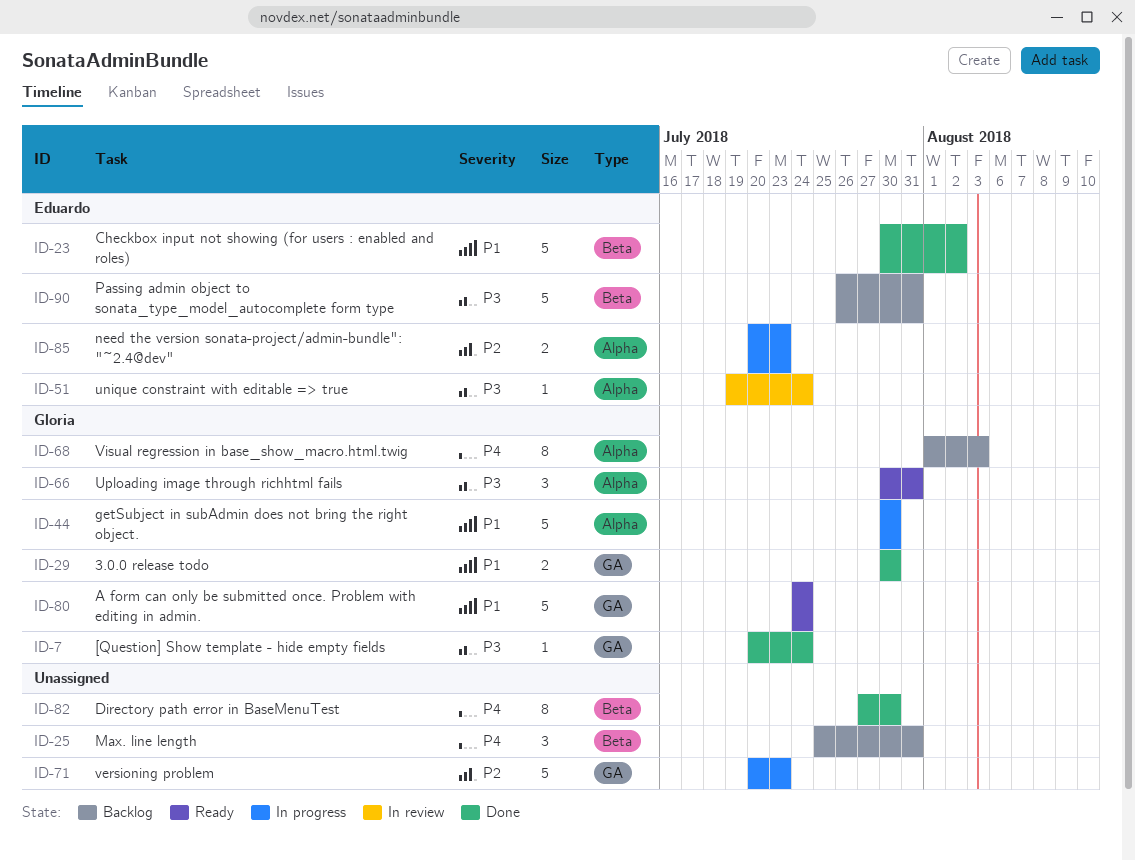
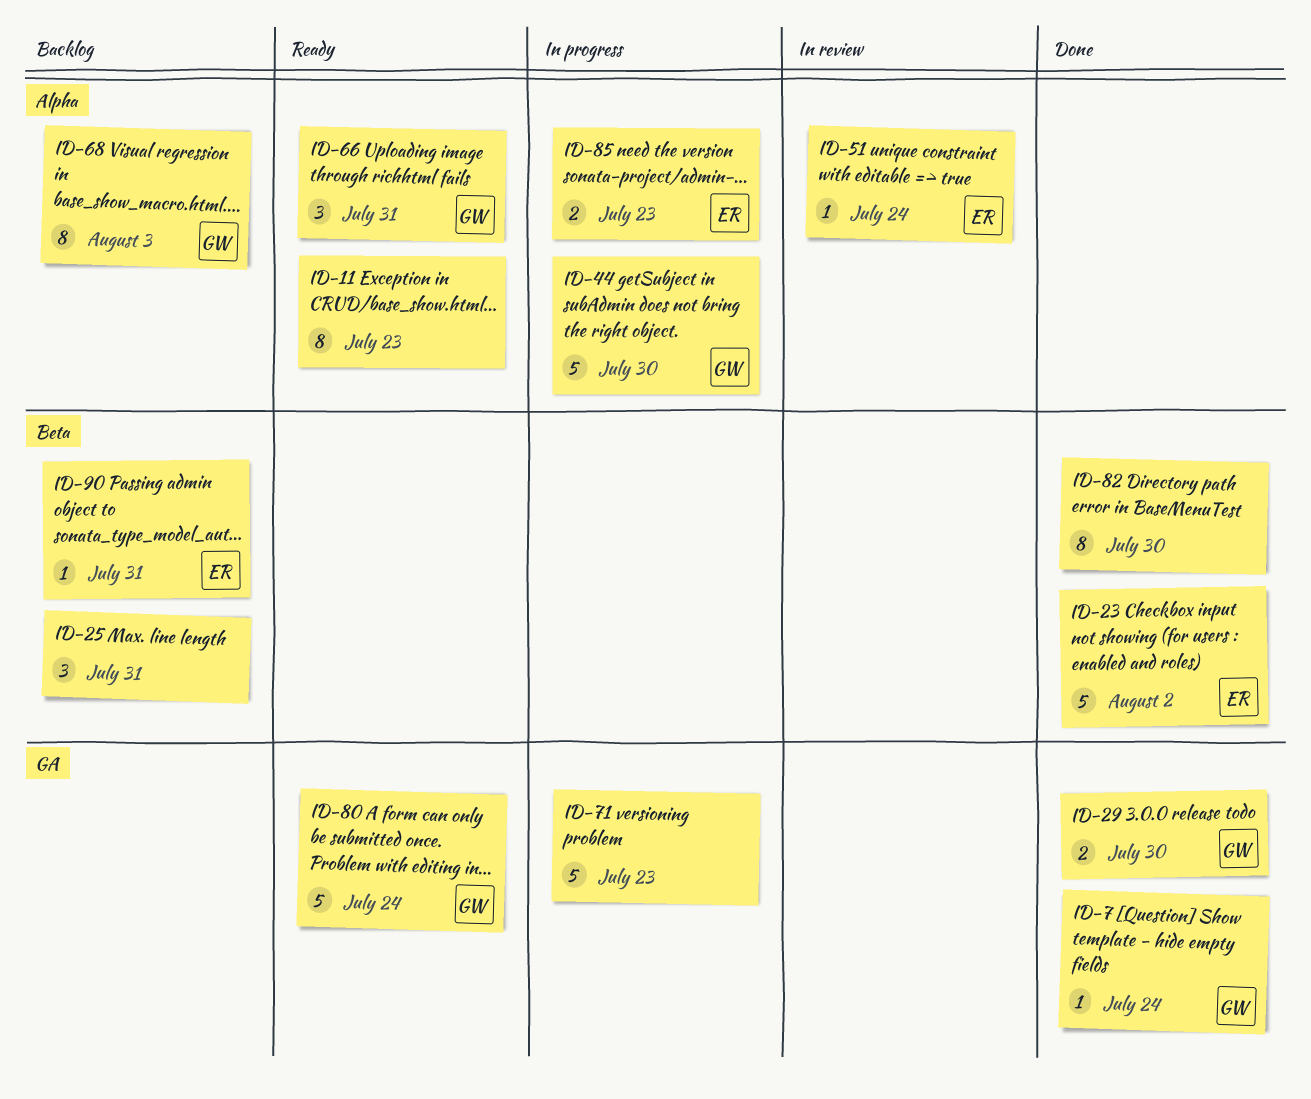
ID-11: none -> present
ID-90, estimate: 5 -> 1

